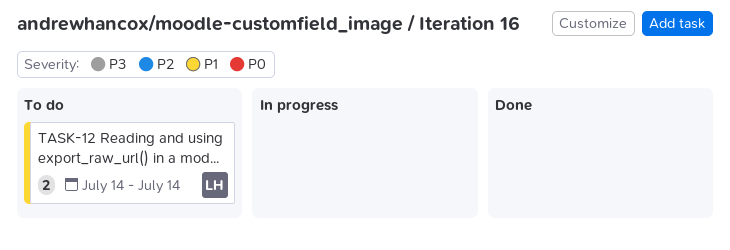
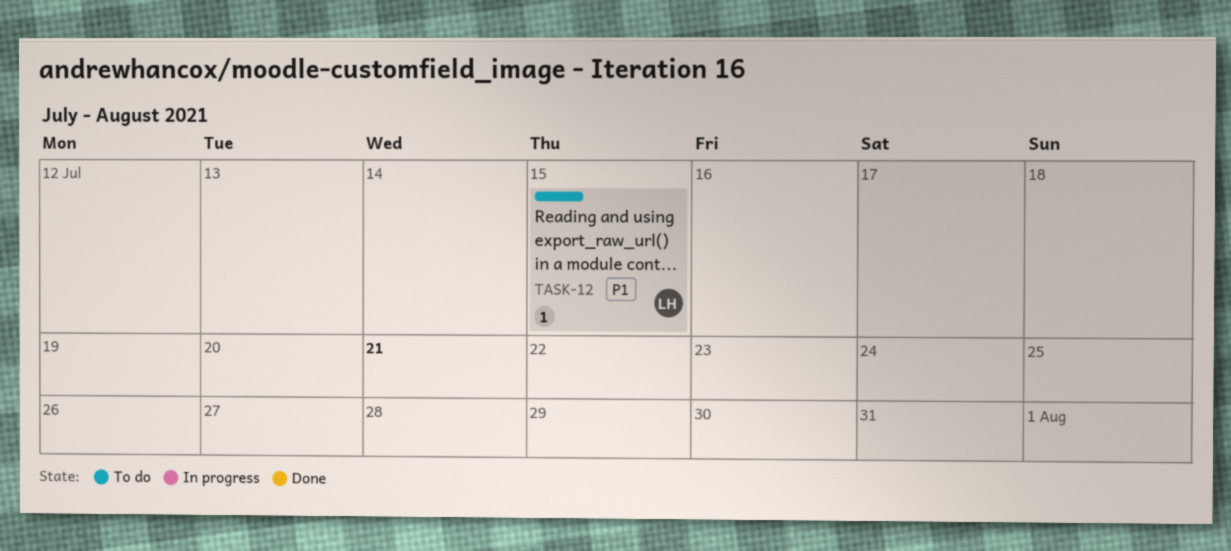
TASK-12, estimate: 2 -> 1
TASK-12, due: Jul 14 -> Jul 15

